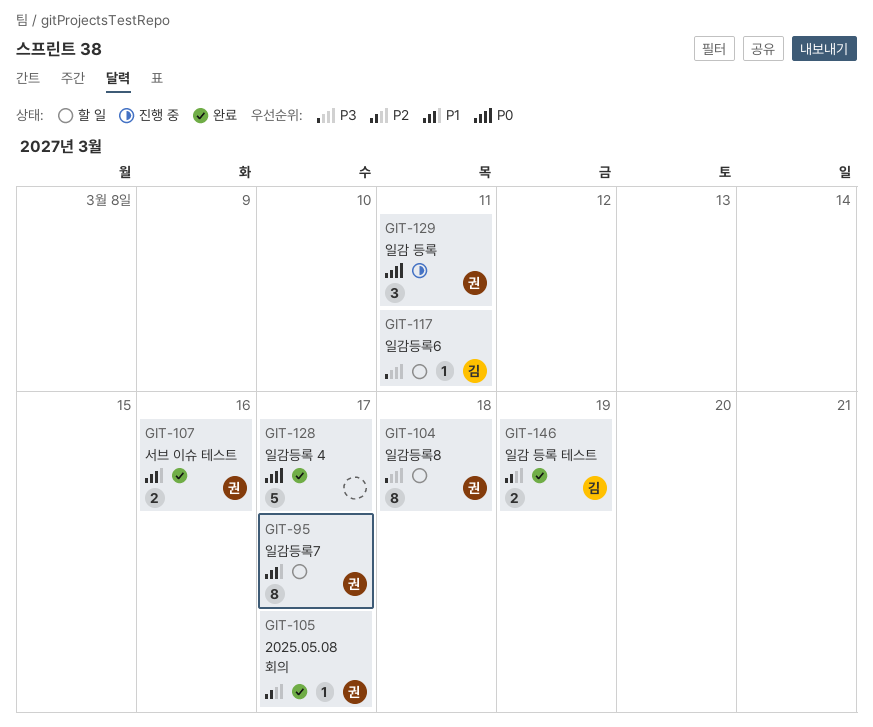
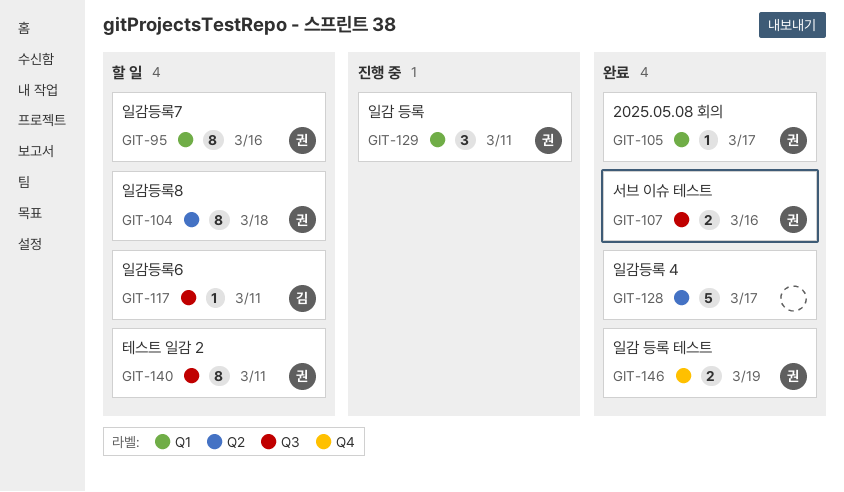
GIT-95, due: Mar 17 -> Mar 16
GIT-140: none -> present
GIT-146, owner: 김 -> 권

